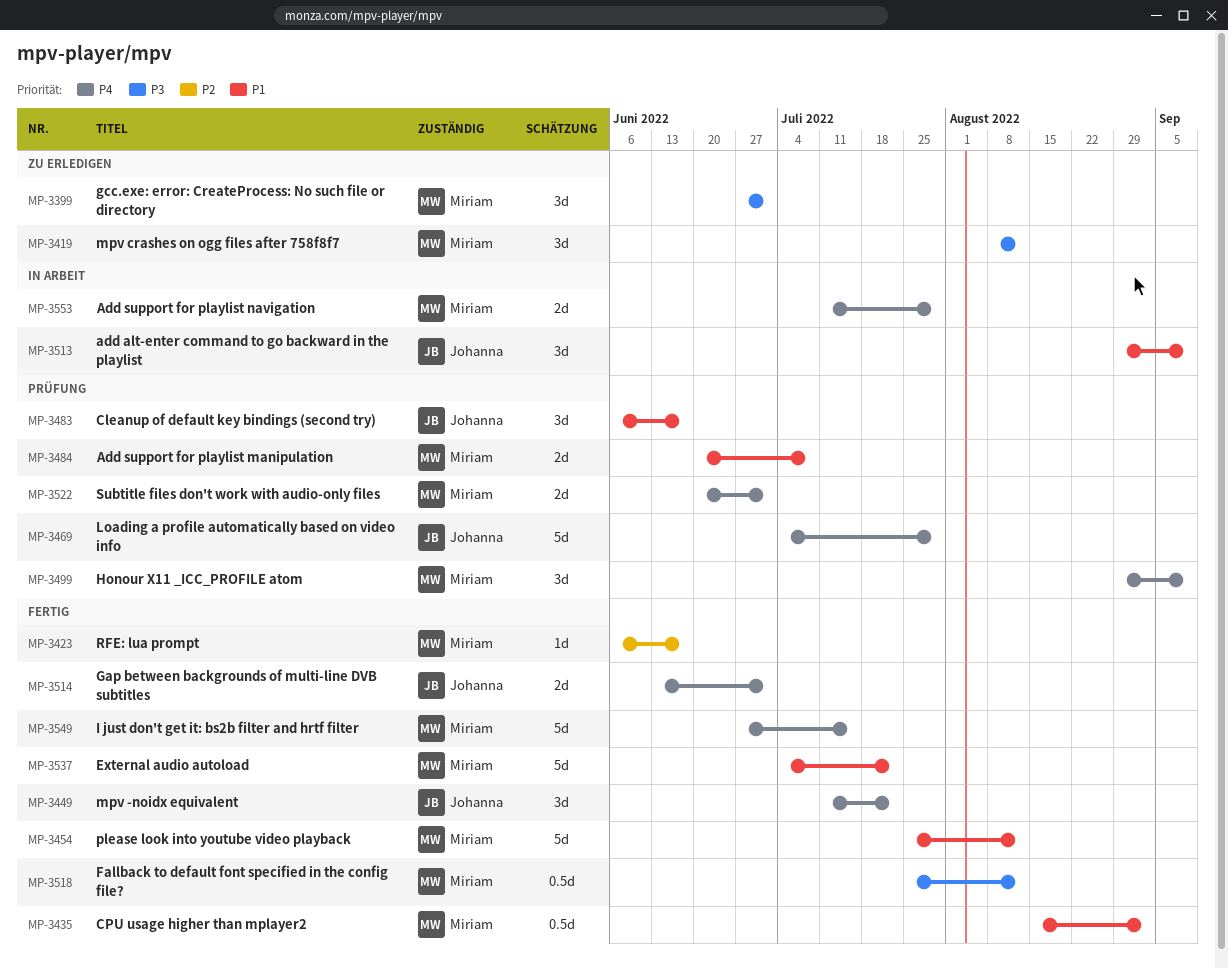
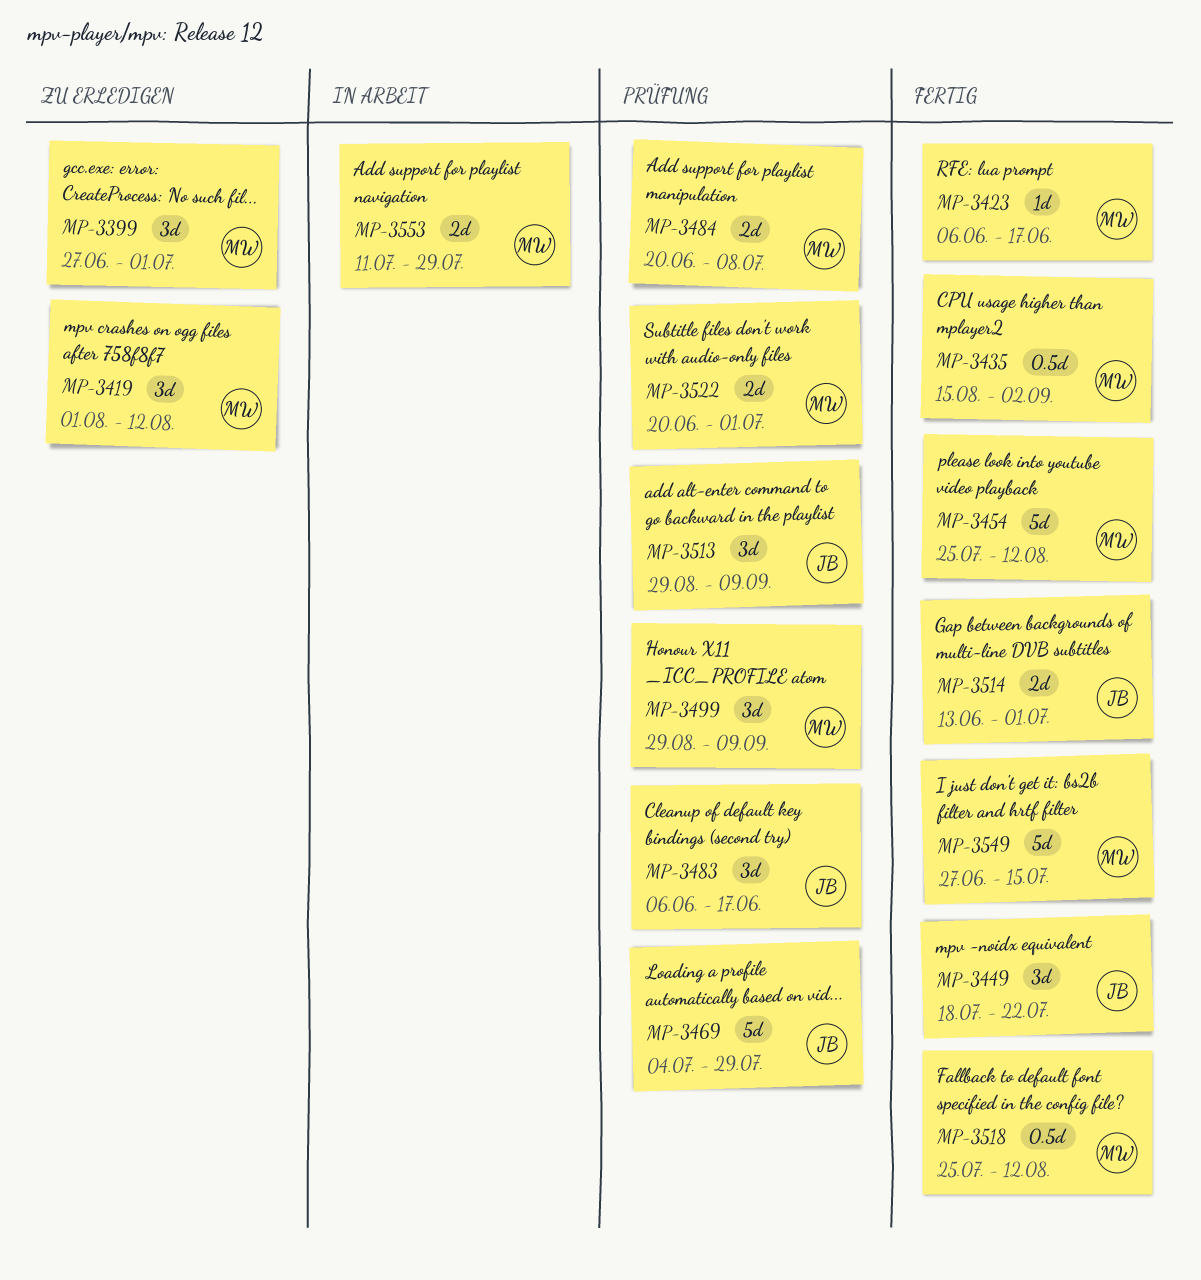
MP-3419, start: Aug 8 -> Aug 1
MP-3449, start: Jul 11 -> Jul 18
MP-3513, status: In Arbeit -> Prüfung
MP-3537: present -> none

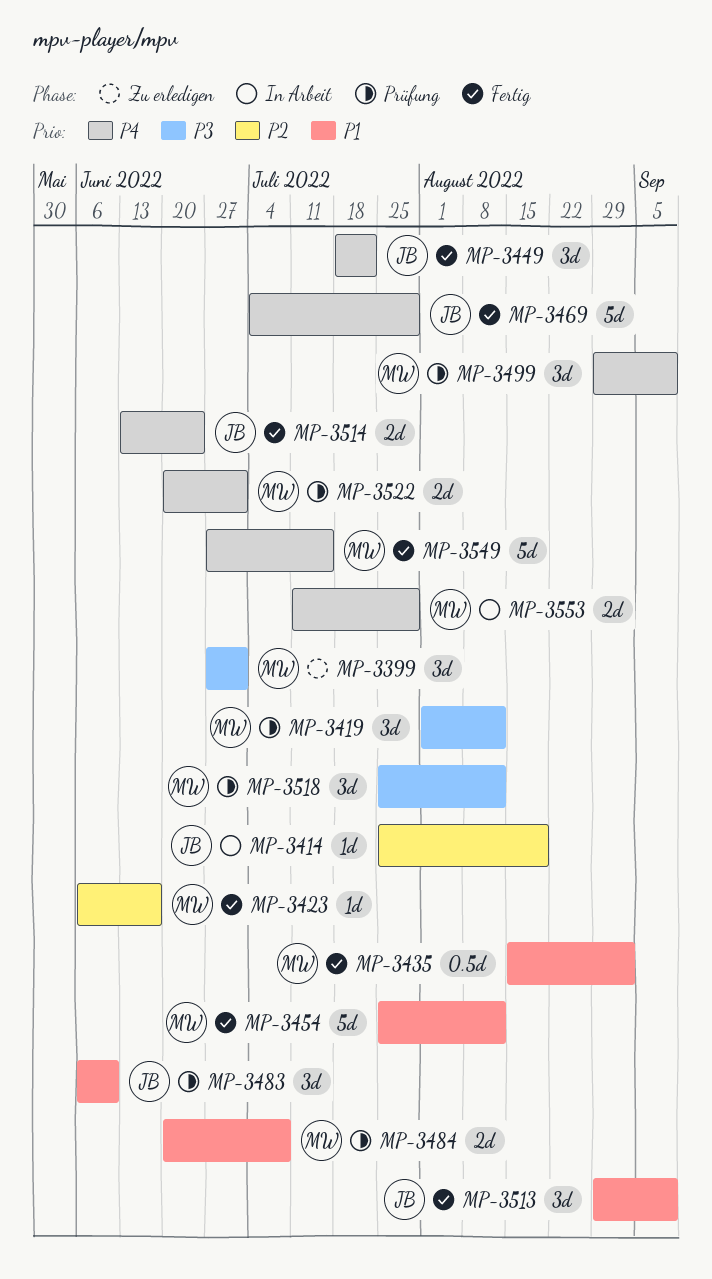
MP-3414: none -> present
MP-3419, status: Zu erledigen -> Prüfung
MP-3469, status: Prüfung -> Fertig
MP-3483, due: Jun 17 -> Jun 10
MP-3513, status: Prüfung -> Fertig
MP-3514, due: Jul 1 -> Jun 24
MP-3518, status: Fertig -> Prüfung
MP-3518, estimate: 0.5d -> 3d

